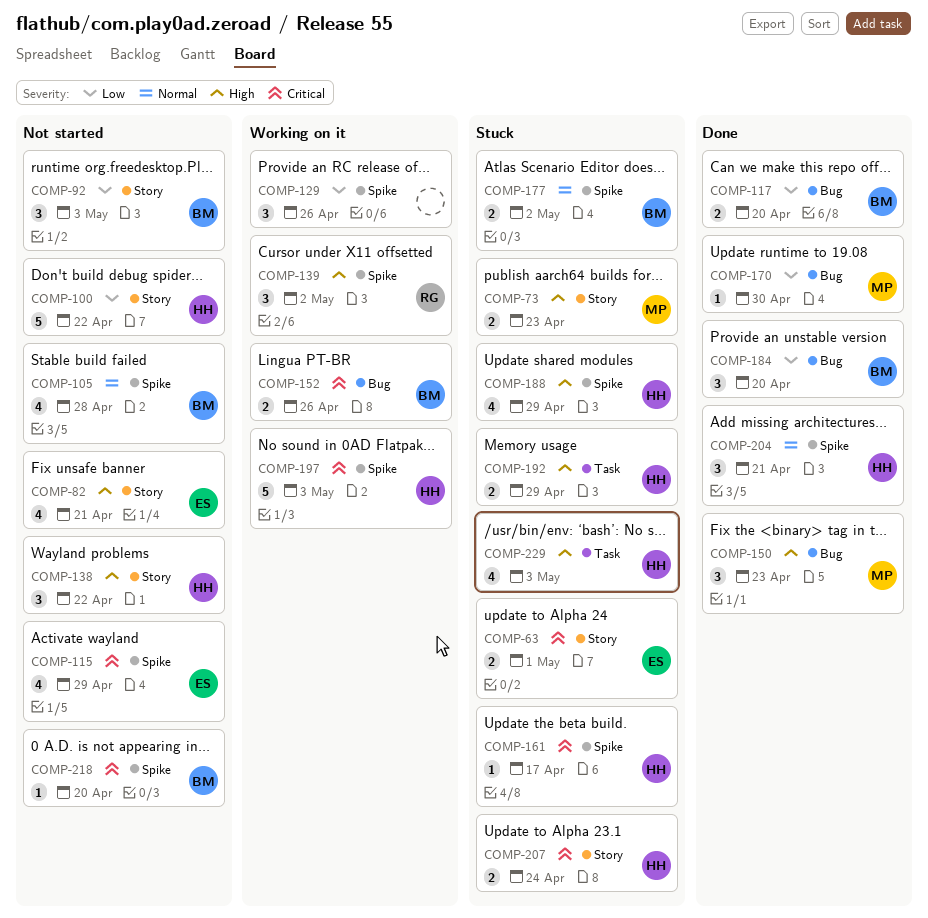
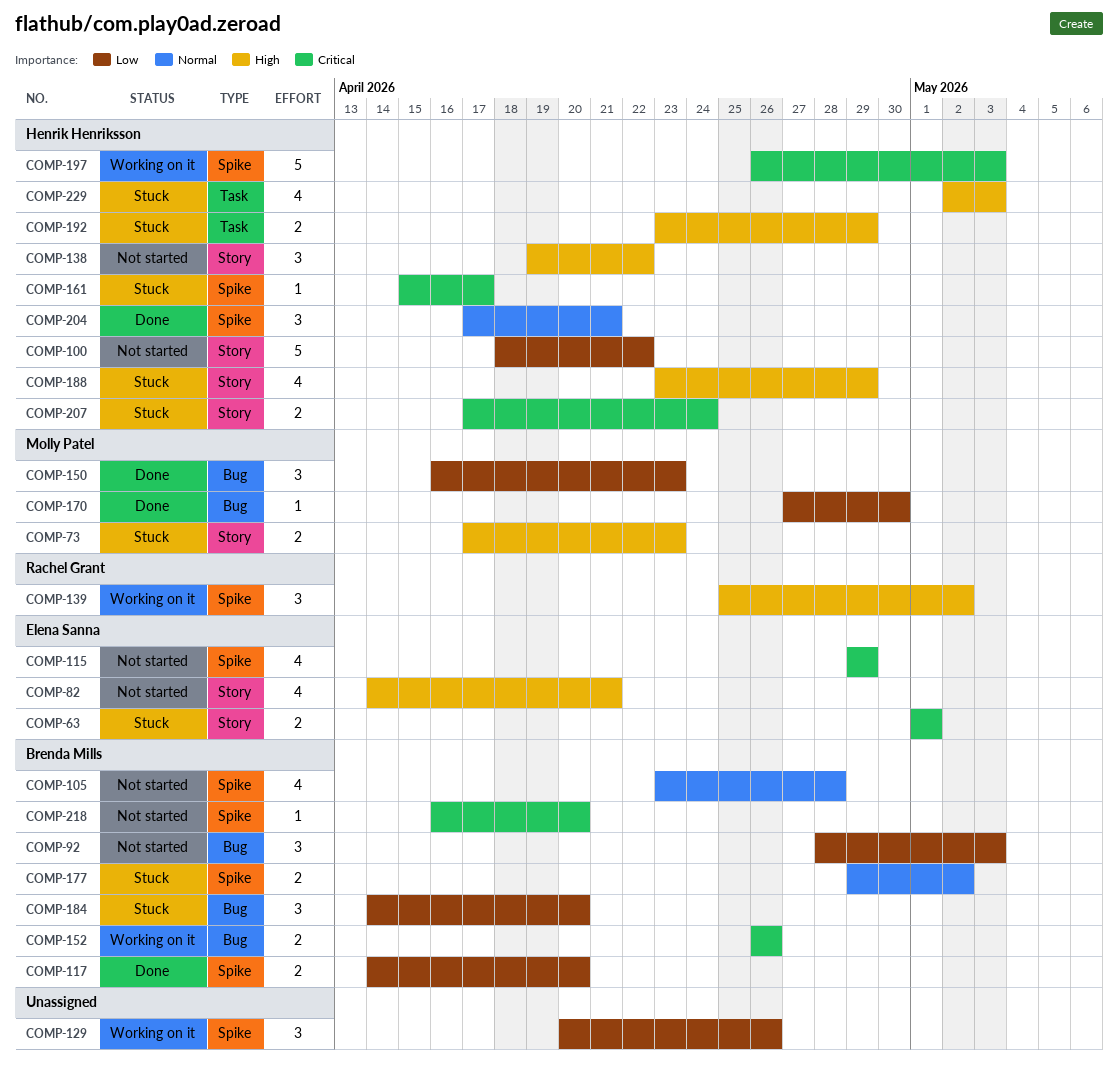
COMP-92, label: Story -> Bug
COMP-117, label: Bug -> Spike
COMP-150, priority: High -> Low
COMP-184, status: Done -> Stuck
COMP-188, label: Spike -> Story

